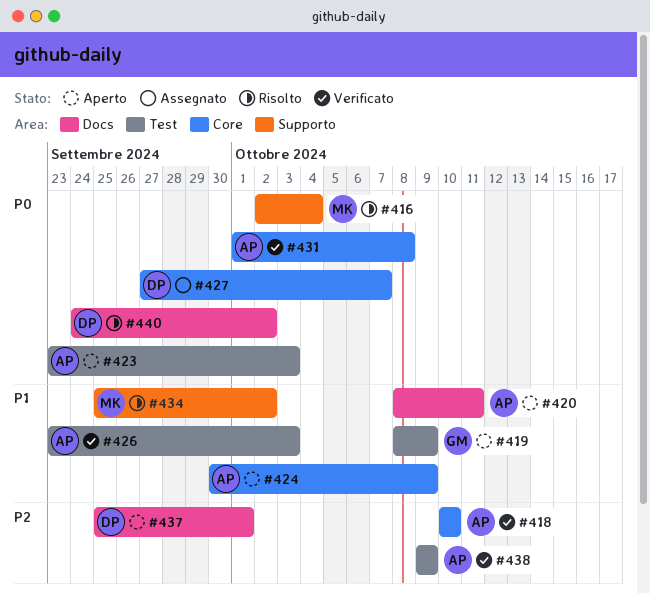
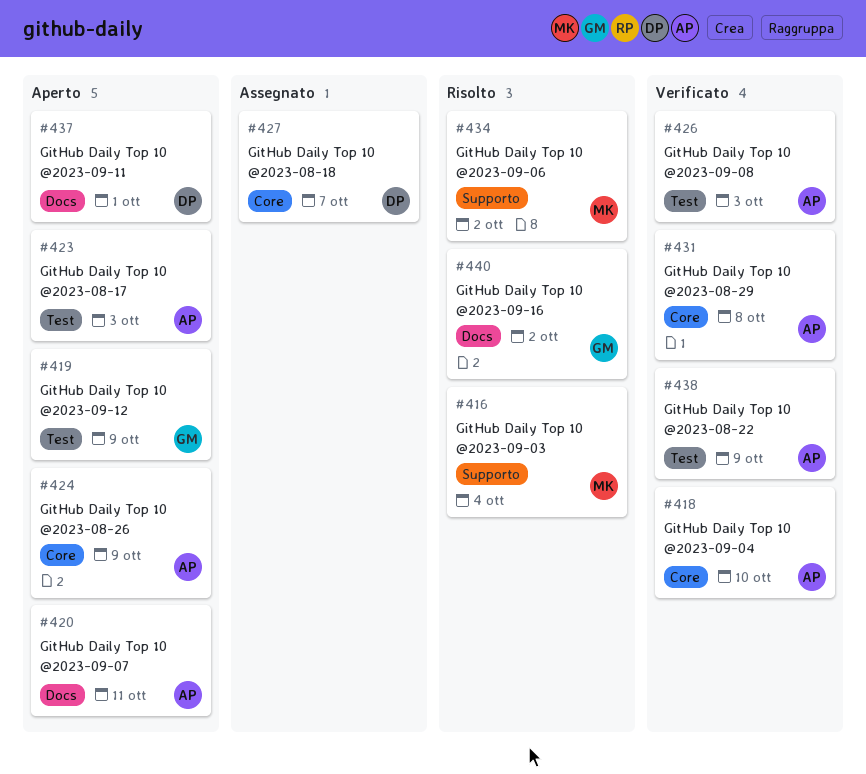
#440, owner: DP -> GM

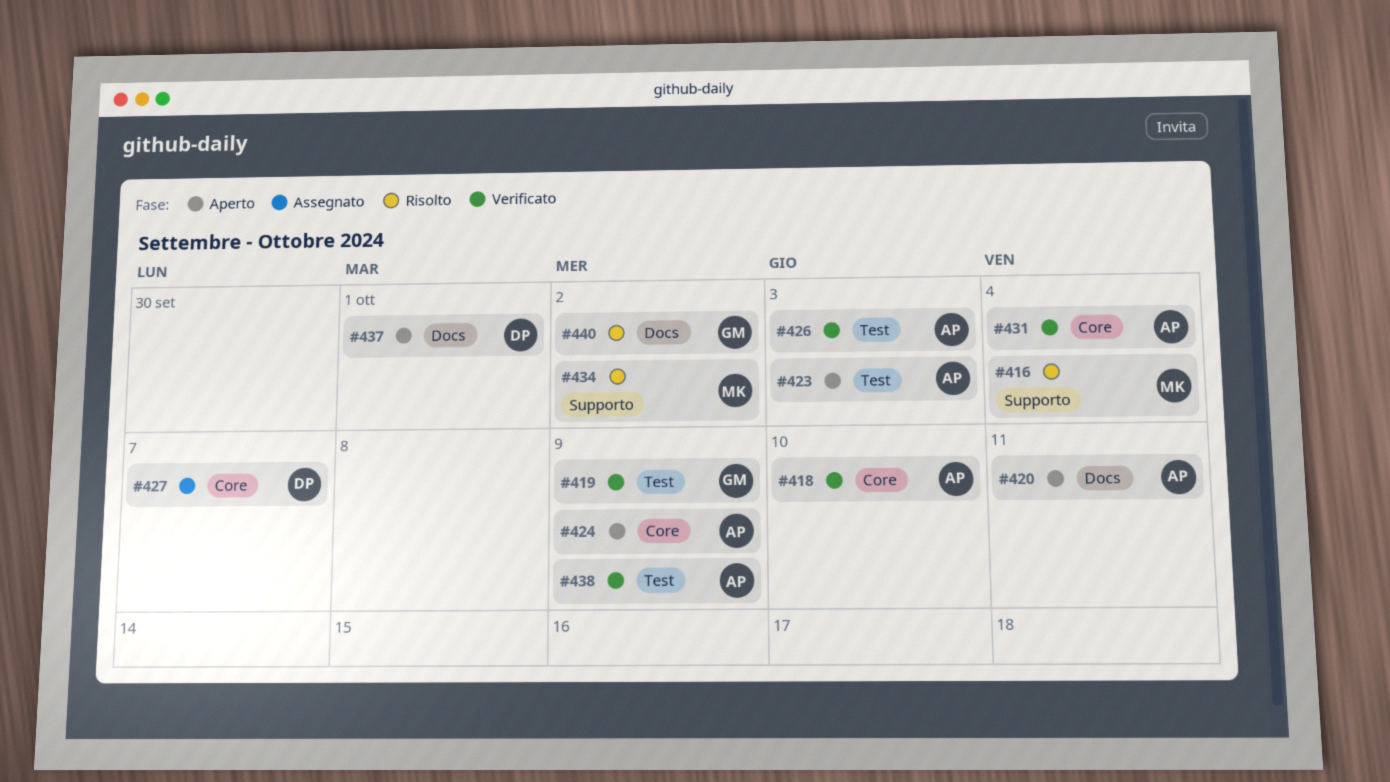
#419, status: Aperto -> Verificato
#431, due: Oct 8 -> Oct 4

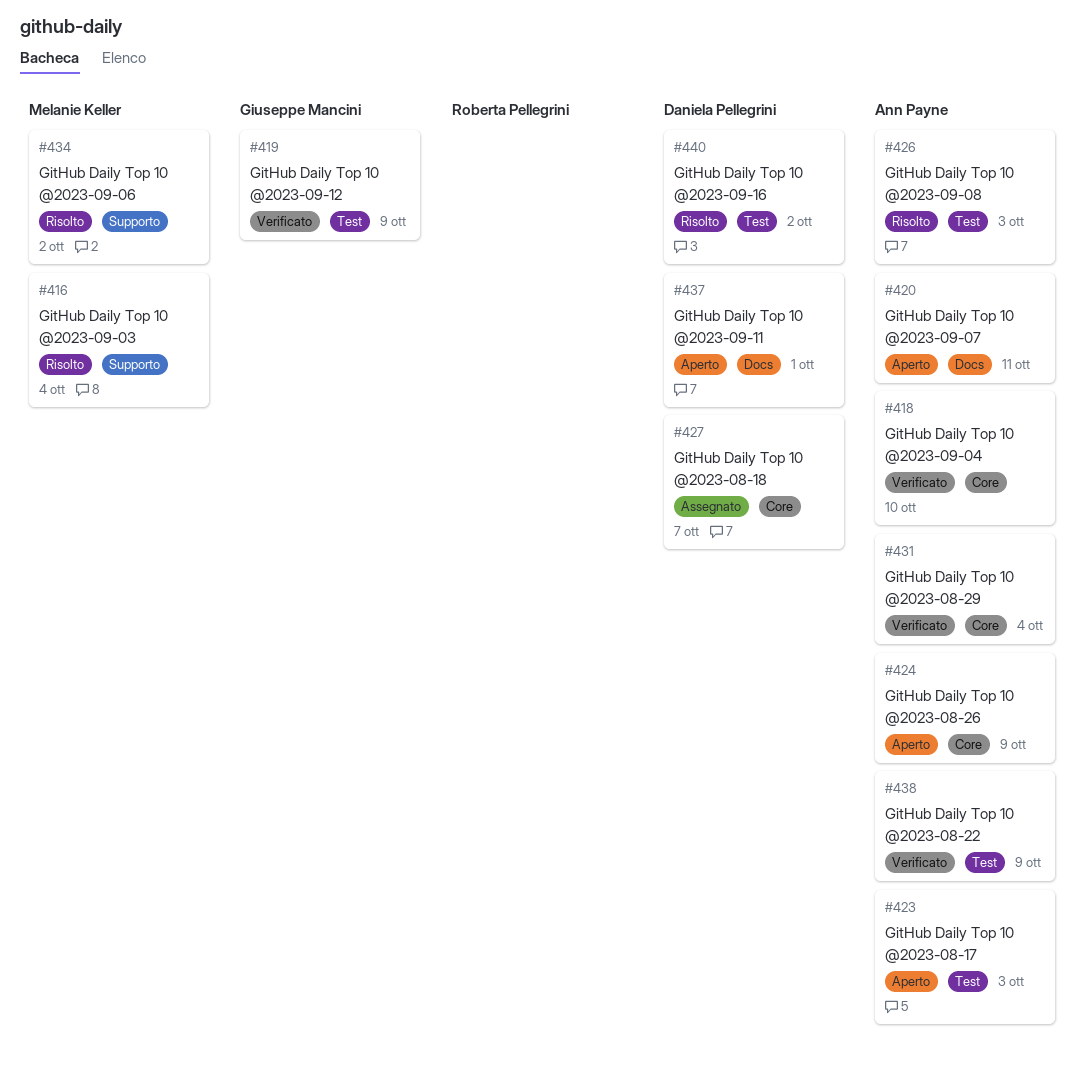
#426, status: Verificato -> Risolto
#440, owner: Giuseppe Mancini -> Daniela Pellegrini
#440, label: Docs -> Test

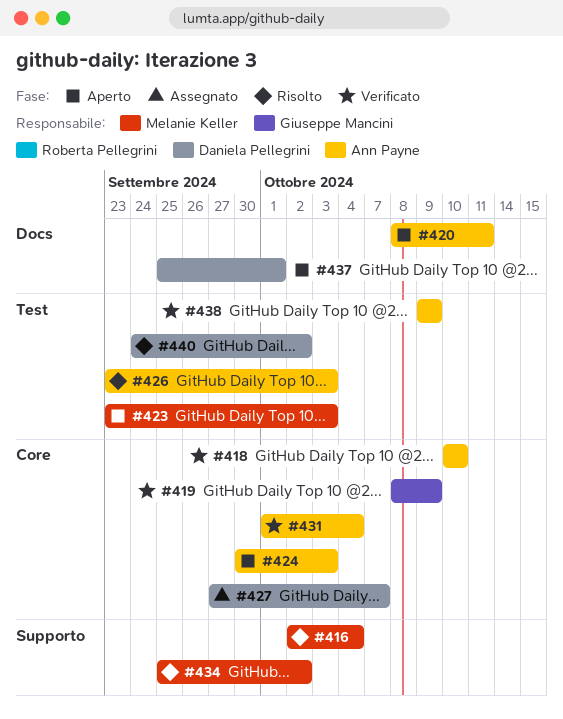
#419, label: Test -> Core
#423, owner: Ann Payne -> Melanie Keller
#424, due: Oct 9 -> Oct 3

